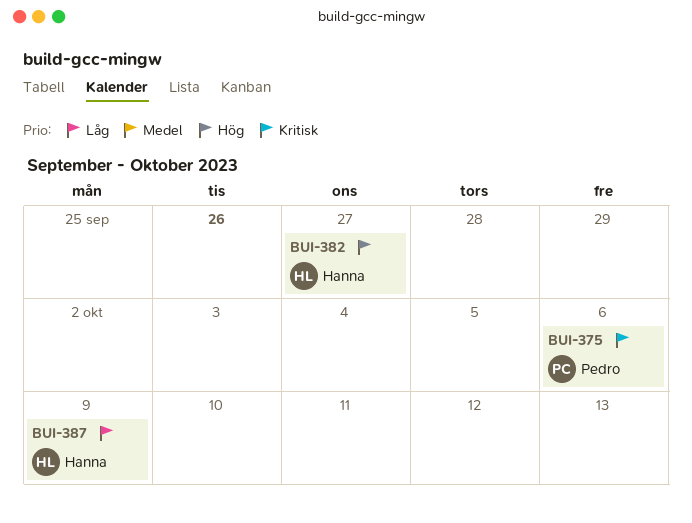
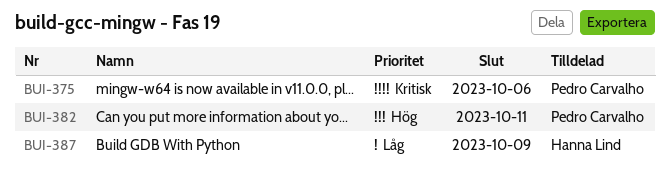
BUI-382, owner: Hanna Lind -> Pedro Carvalho
BUI-382, due: Sep 27 -> Oct 11

